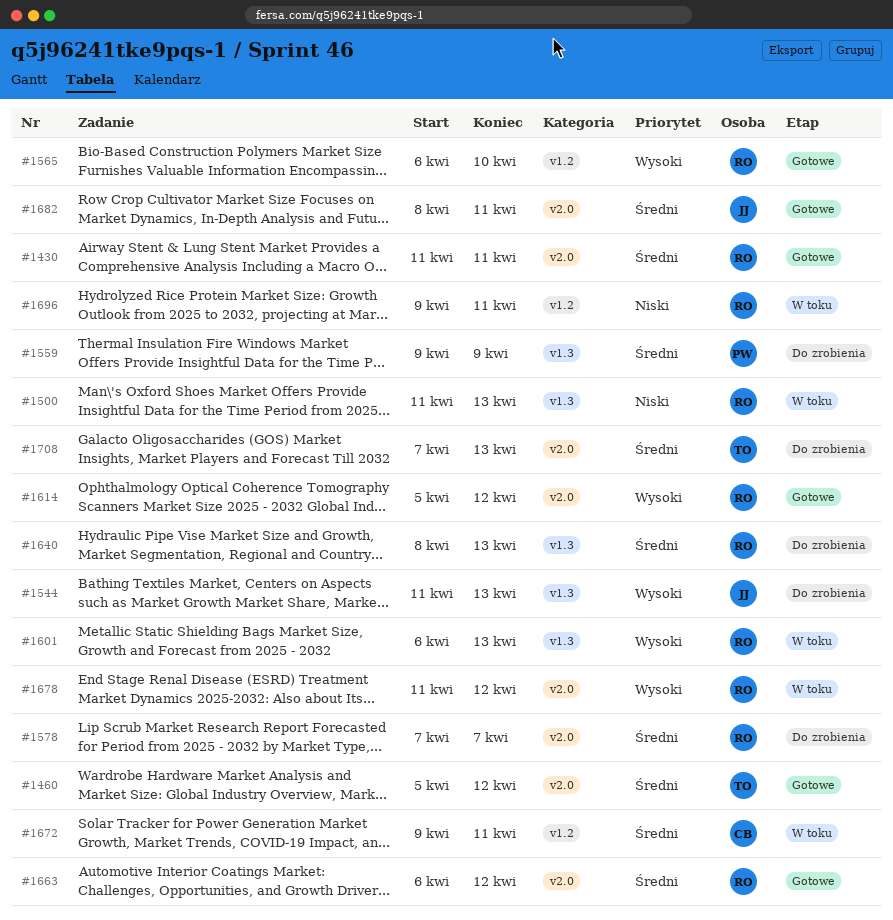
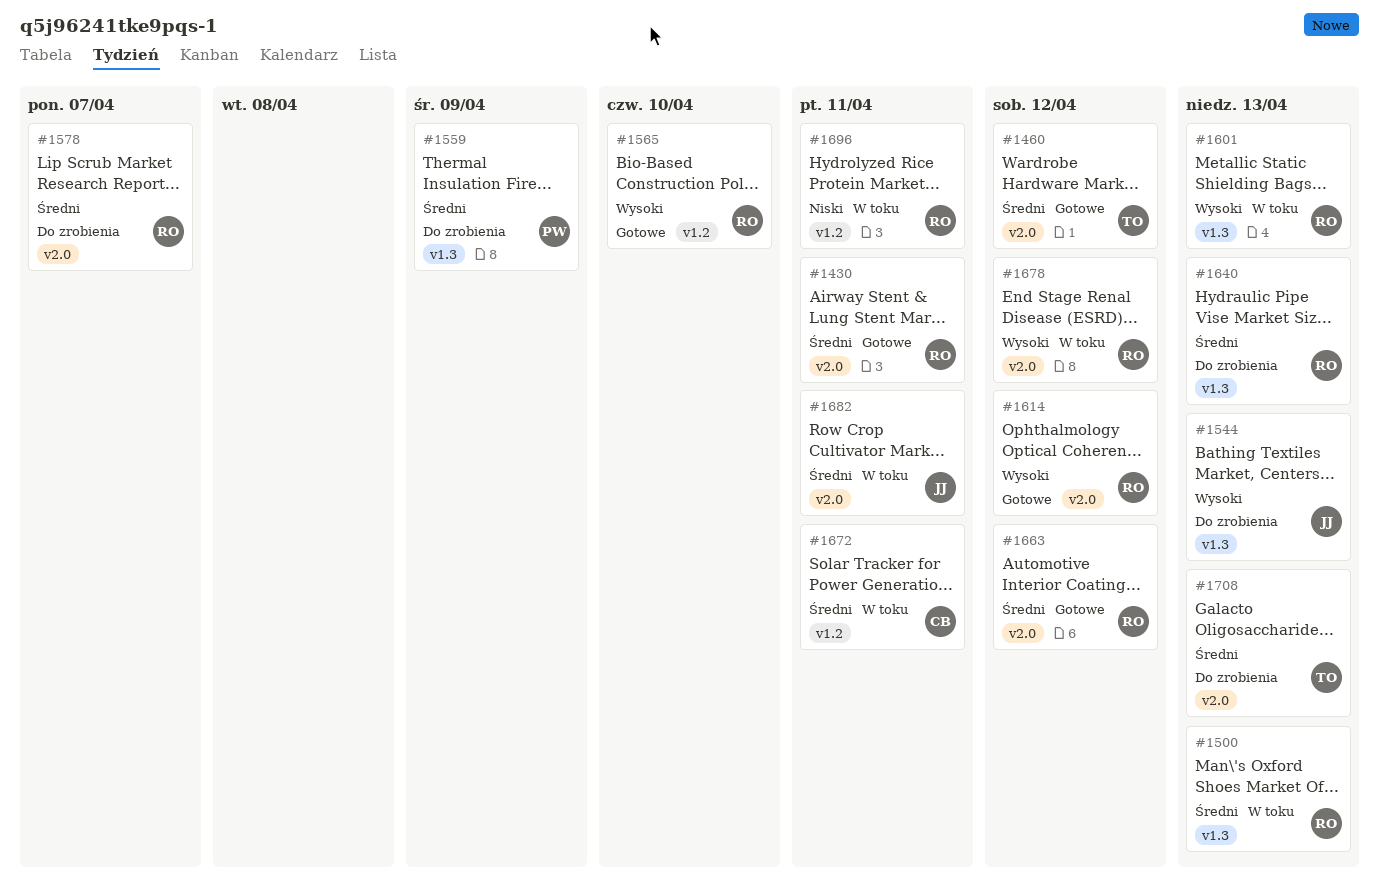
#1500, priority: Niski -> Średni
#1682, status: Gotowe -> W toku

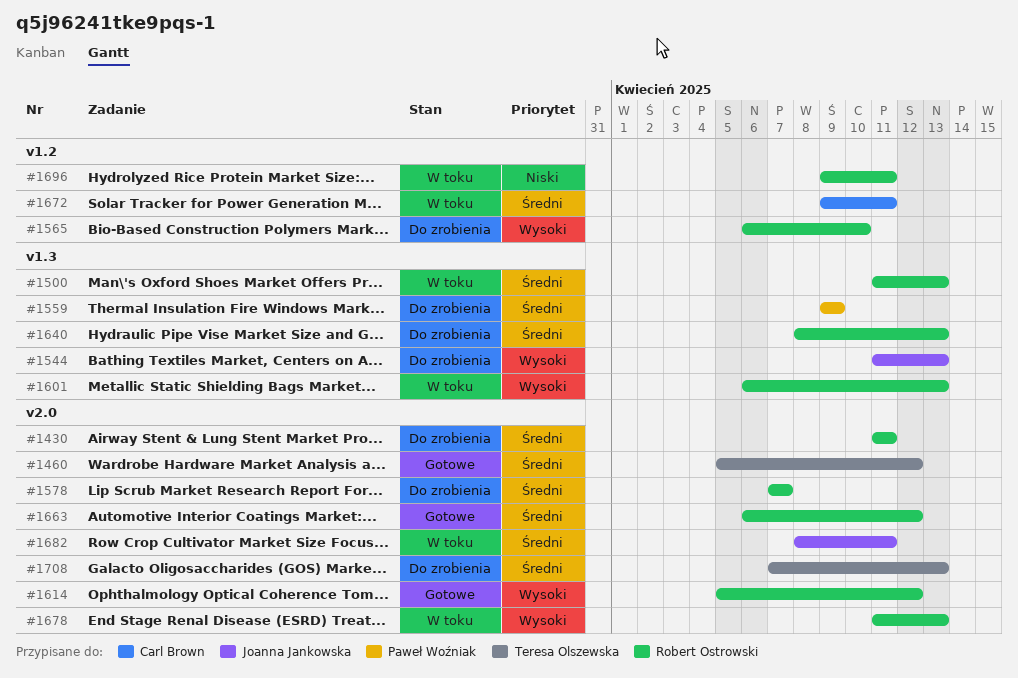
#1430, status: Gotowe -> Do zrobienia
#1565, status: Gotowe -> Do zrobienia
#1678, due: Apr 12 -> Apr 13

